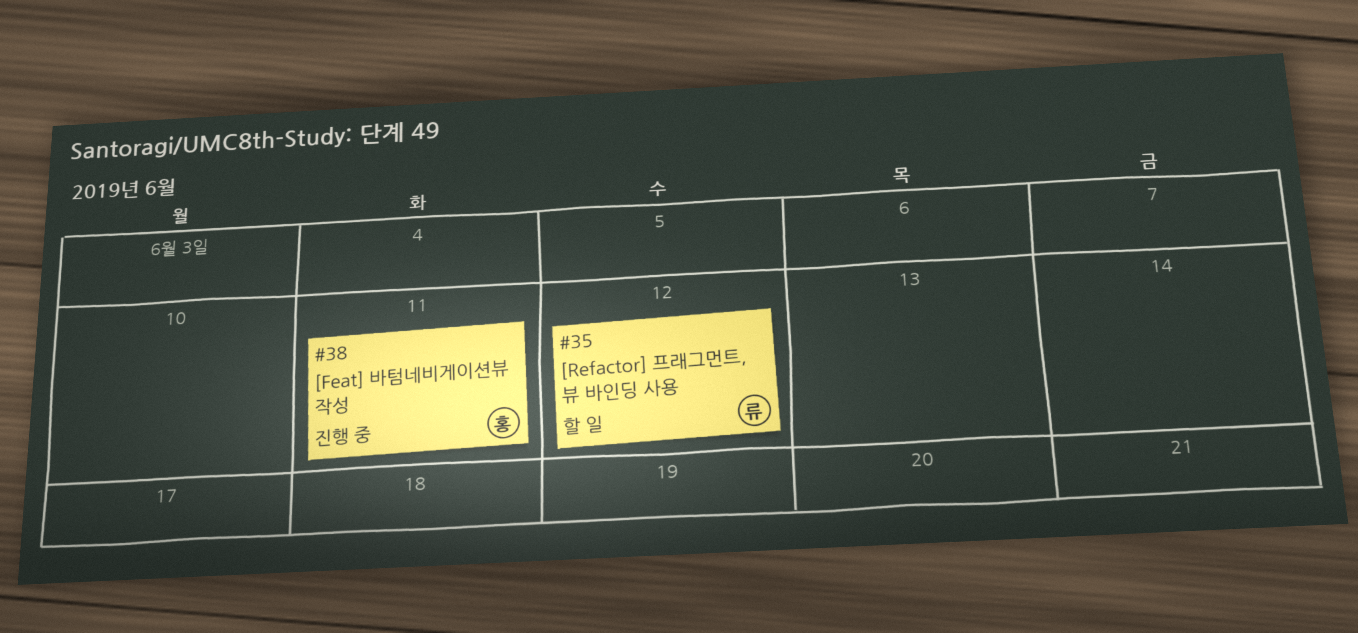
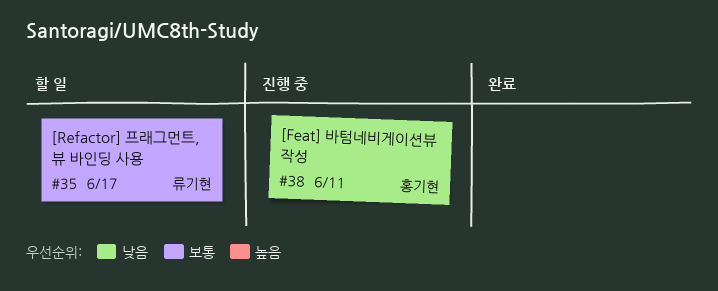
#35, due: Jun 12 -> Jun 17

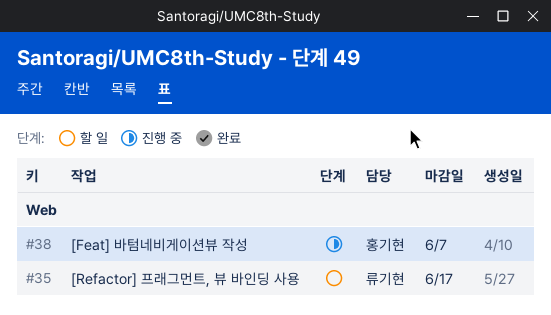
#38, due: Jun 11 -> Jun 7

